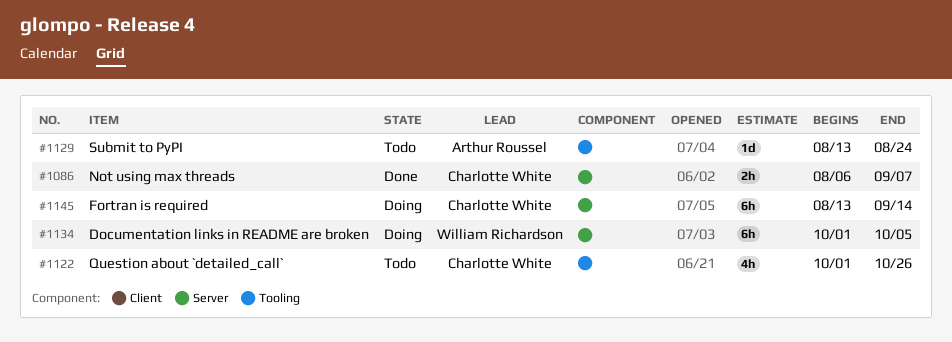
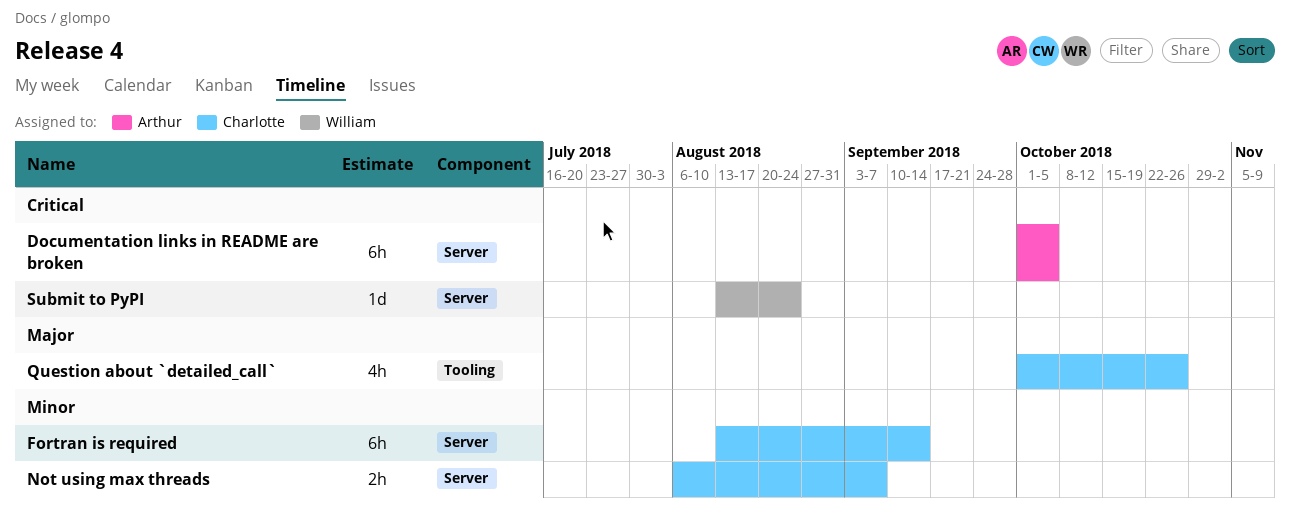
Documentation links in README are broken, owner: William Richardson -> Arthur Roussel
Submit to PyPI, owner: Arthur Roussel -> William Richardson
Submit to PyPI, label: Tooling -> Server

